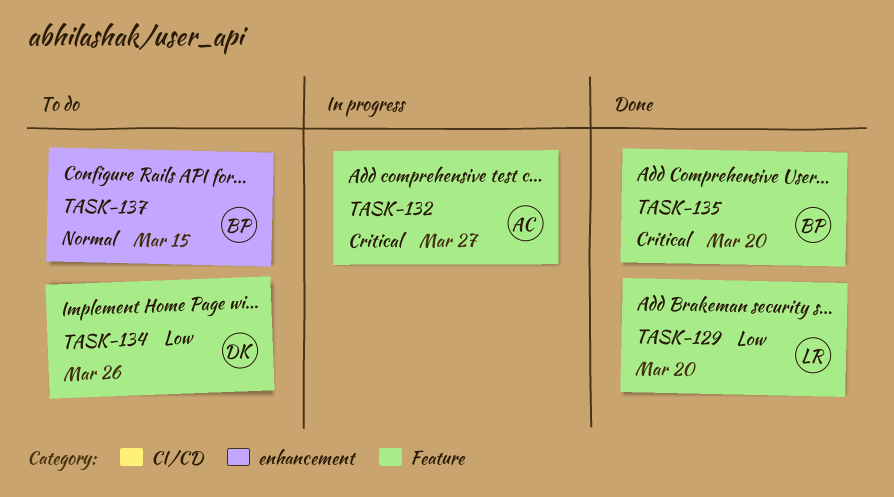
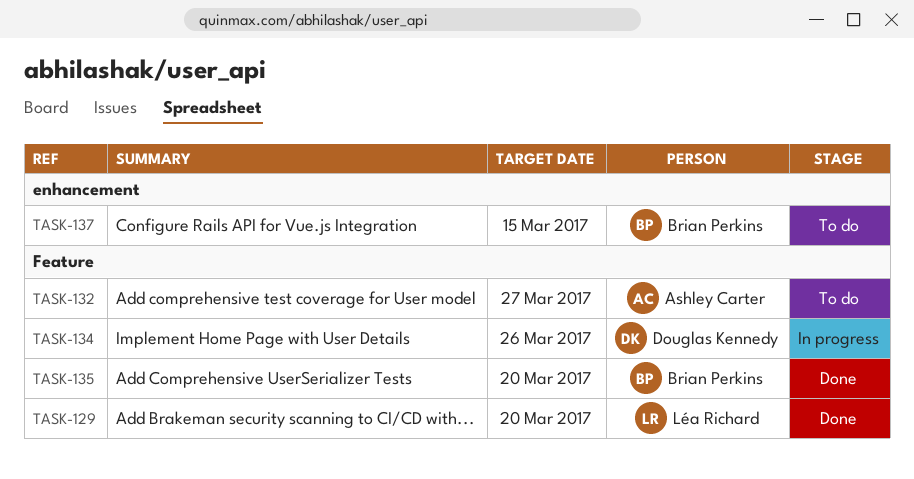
TASK-132, status: In progress -> To do
TASK-134, status: To do -> In progress

